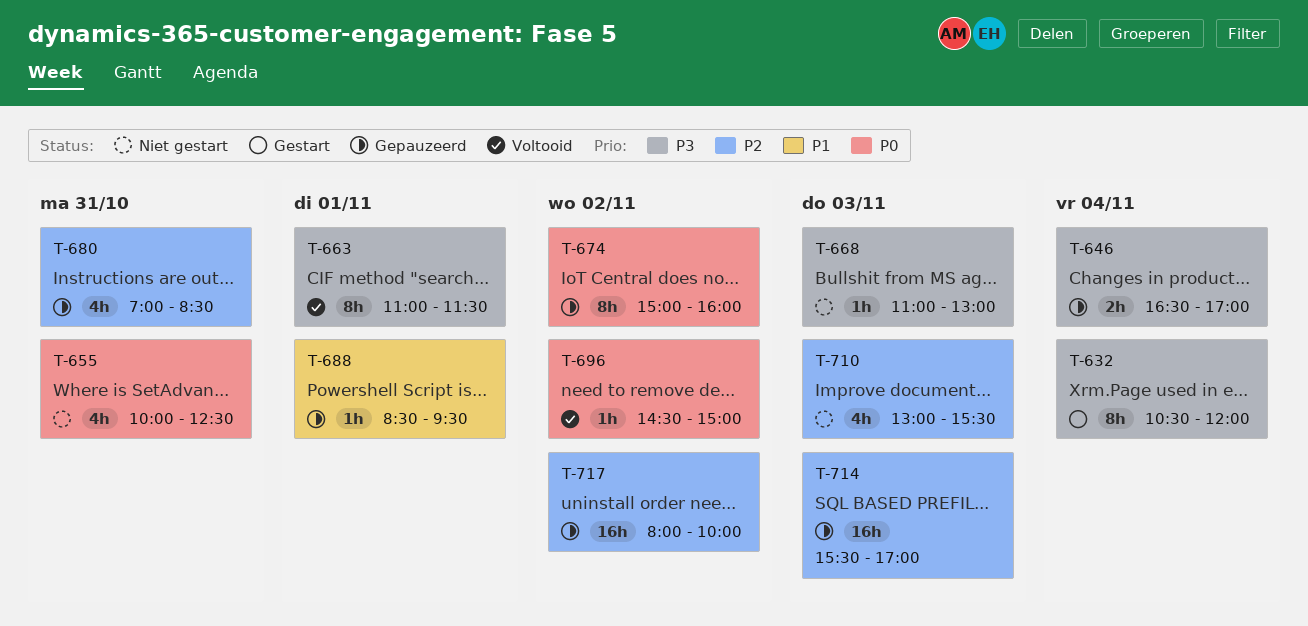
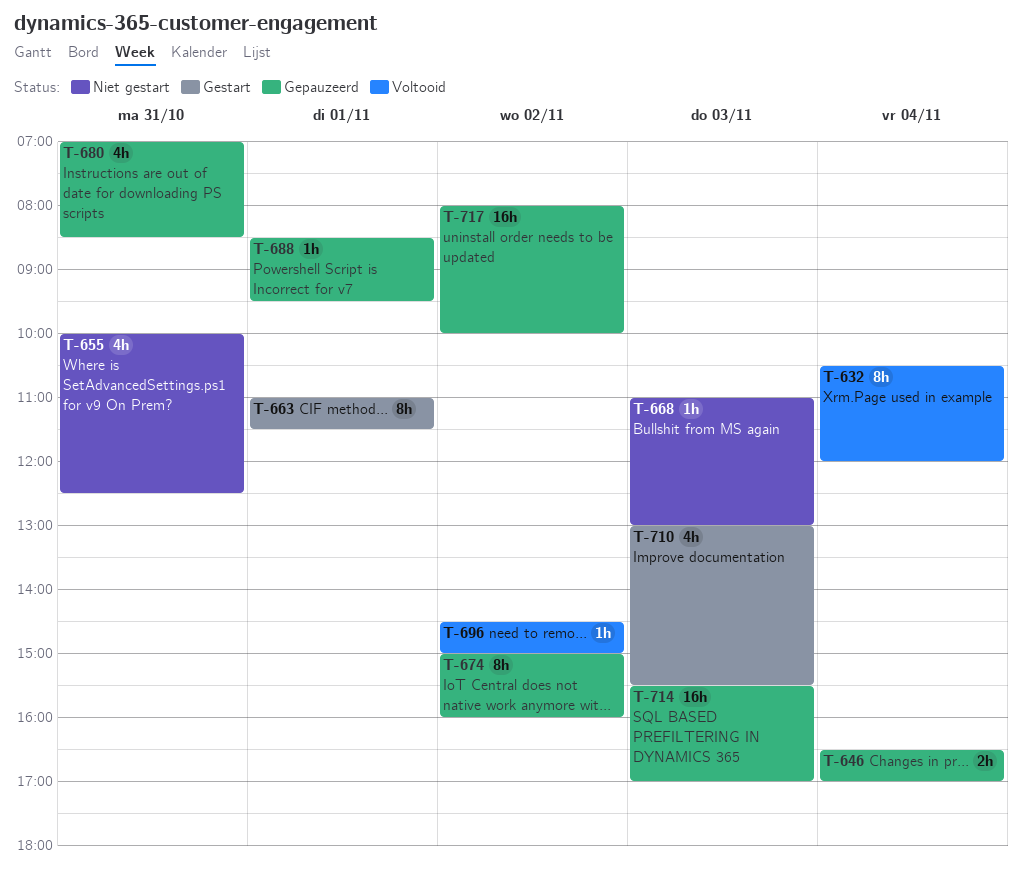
T-632, status: Gestart -> Voltooid
T-663, status: Voltooid -> Gestart
T-710, status: Niet gestart -> Gestart

